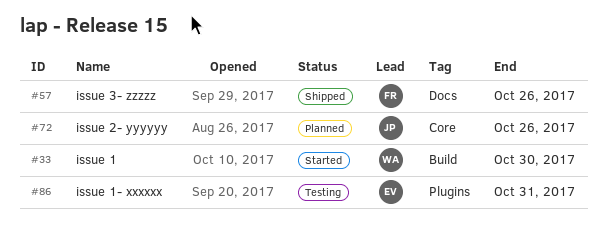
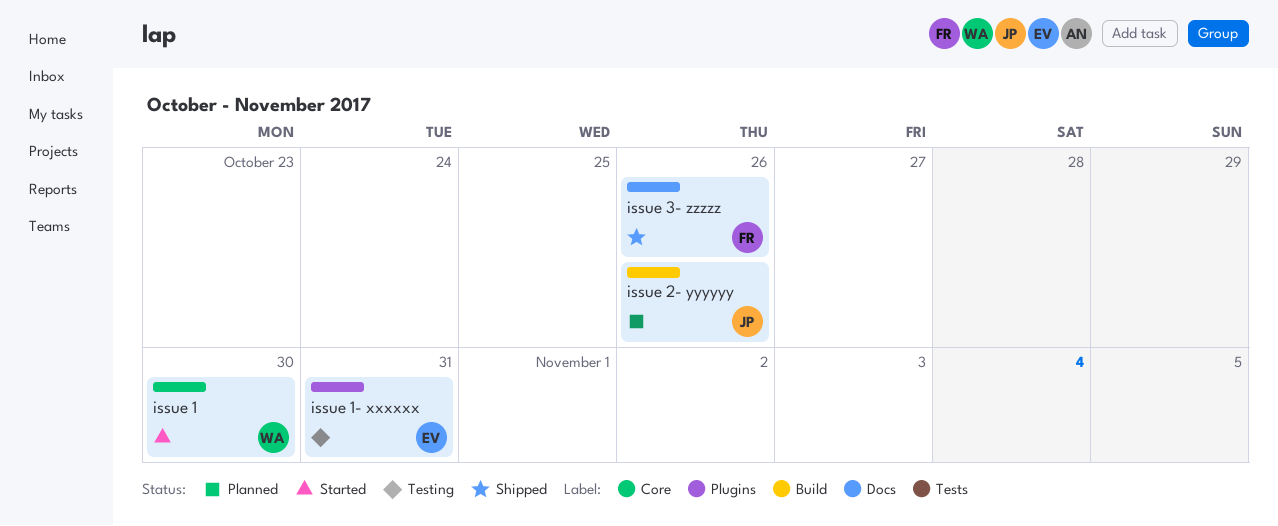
issue 1, label: Build -> Core
issue 2- yyyyyy, label: Core -> Build

